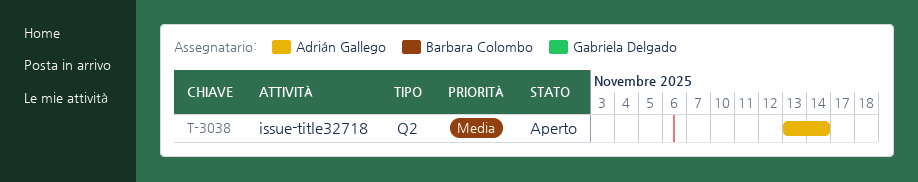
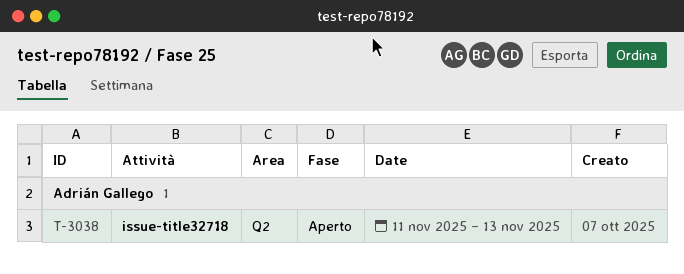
T-3038, start: Nov 13 -> Nov 11
T-3038, due: Nov 14 -> Nov 13

